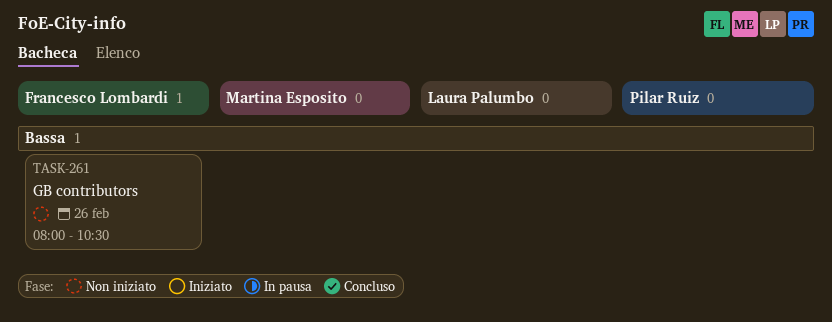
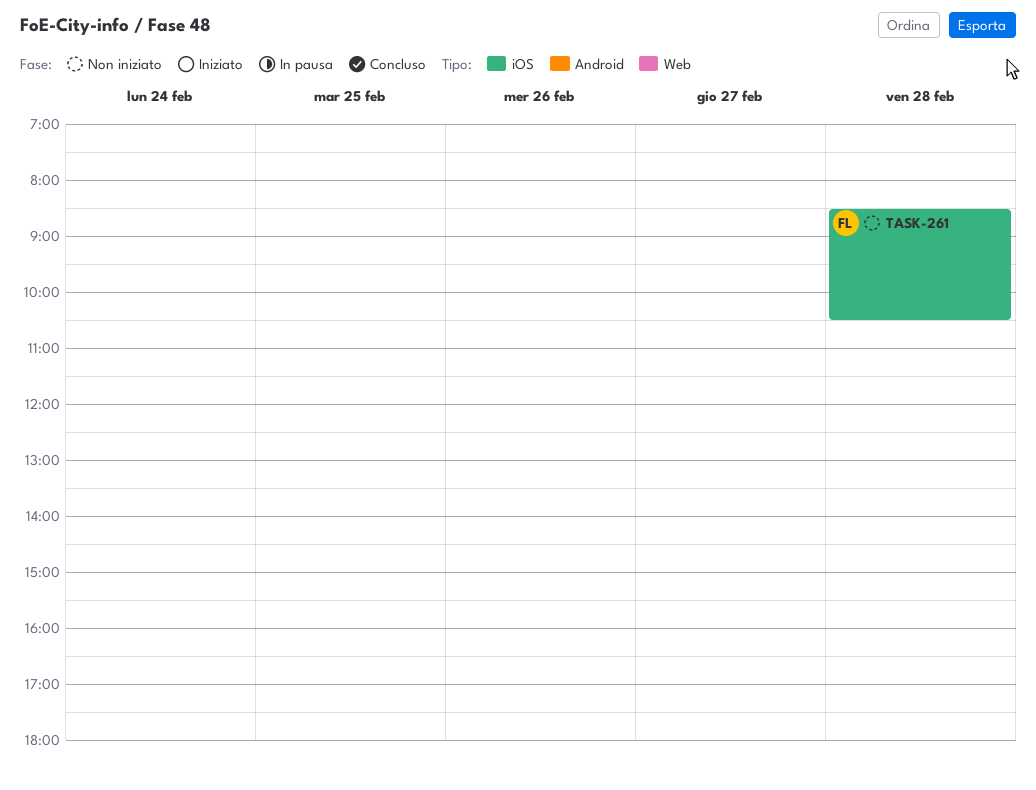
TASK-261, day: Feb 26 -> Feb 28
TASK-261, begins: 08:00 -> 08:30

